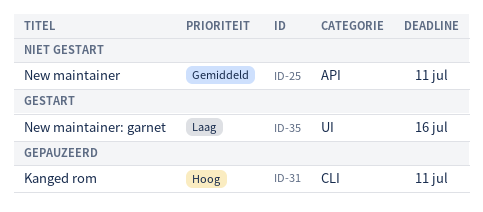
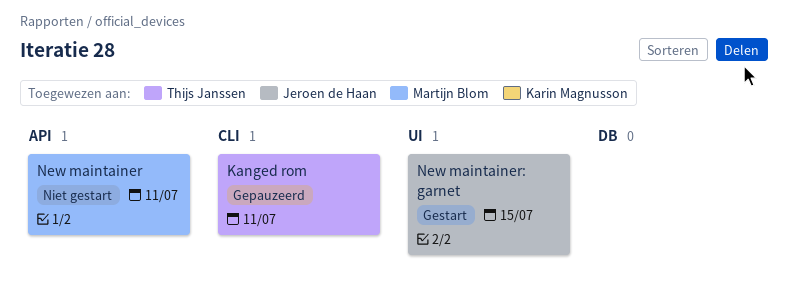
New maintainer: garnet, due: Jul 16 -> Jul 15

